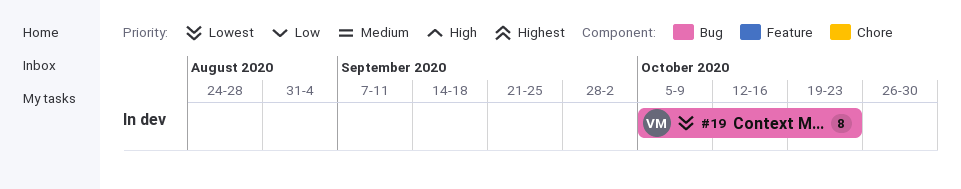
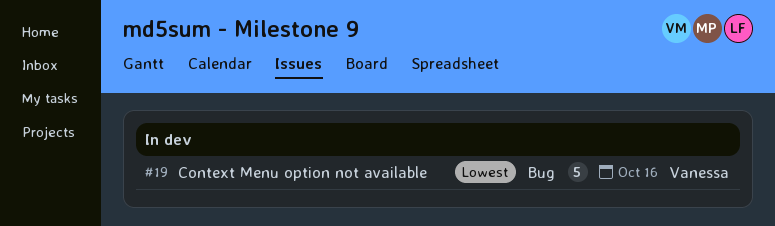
#19, estimate: 8 -> 5
#19, due: Oct 23 -> Oct 16

